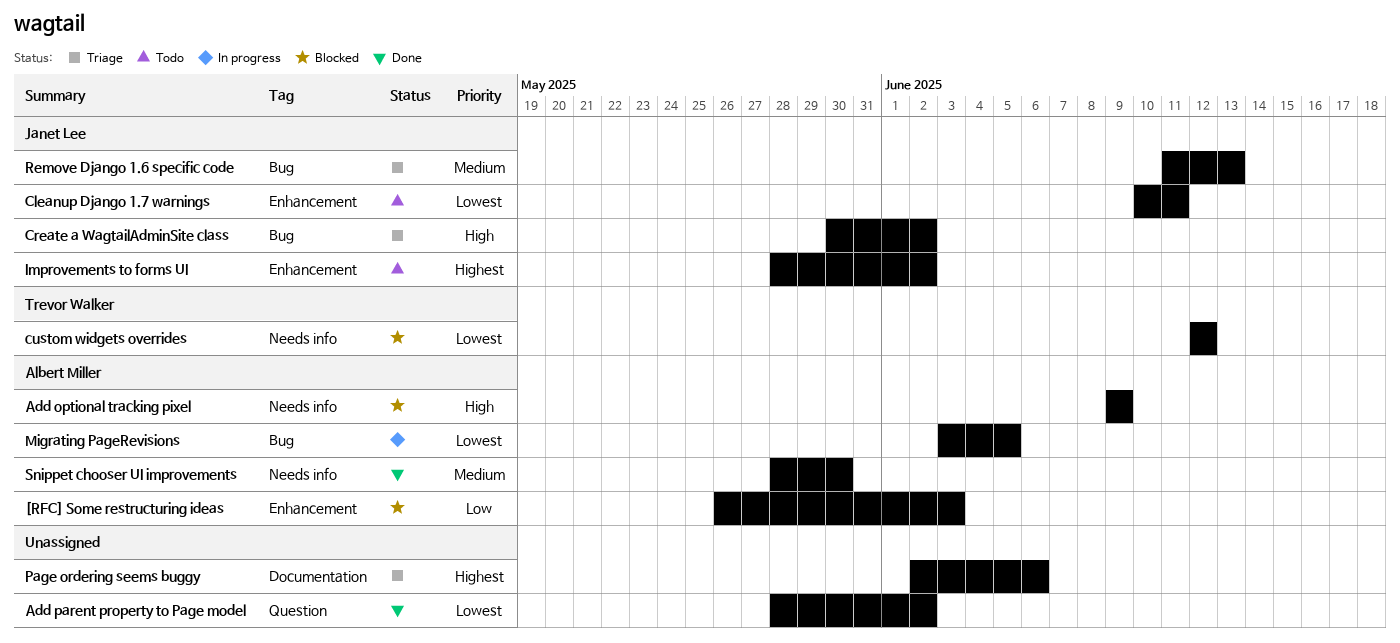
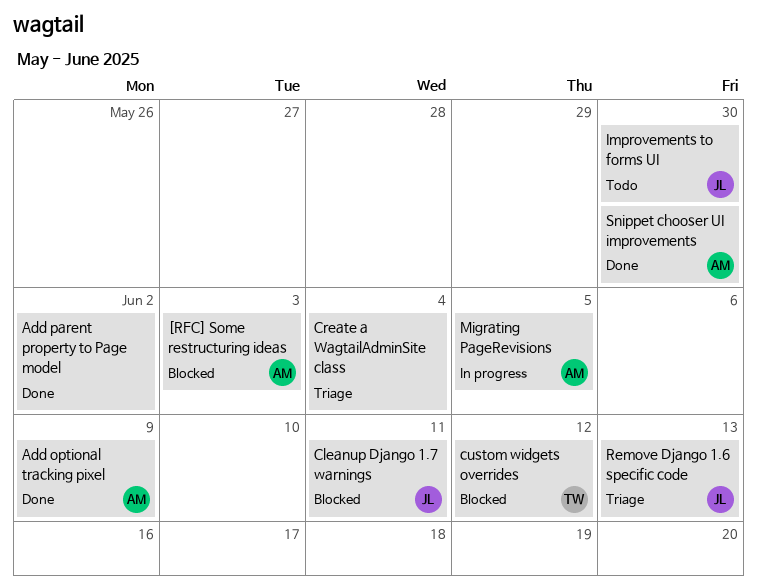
Add optional tracking pixel, status: Blocked -> Done
Cleanup Django 1.7 warnings, status: Todo -> Blocked
Create a WagtailAdminSite class, owner: Janet Lee -> none
Create a WagtailAdminSite class, due: Jun 2 -> Jun 4
Improvements to forms UI, due: Jun 2 -> May 30
Page ordering seems buggy: present -> none

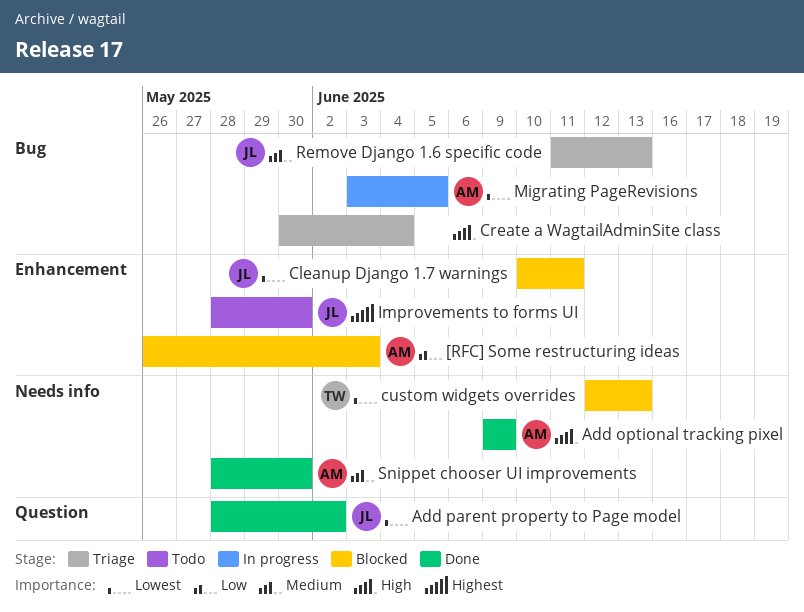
Add parent property to Page model, owner: none -> JL
custom widgets overrides, due: Jun 12 -> Jun 13

